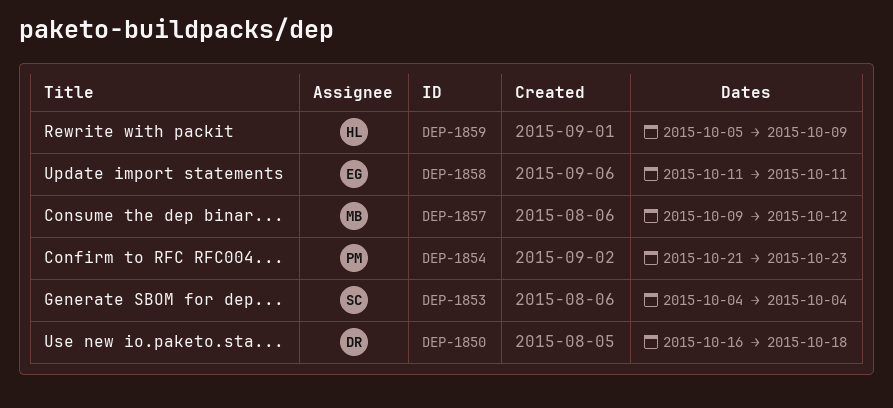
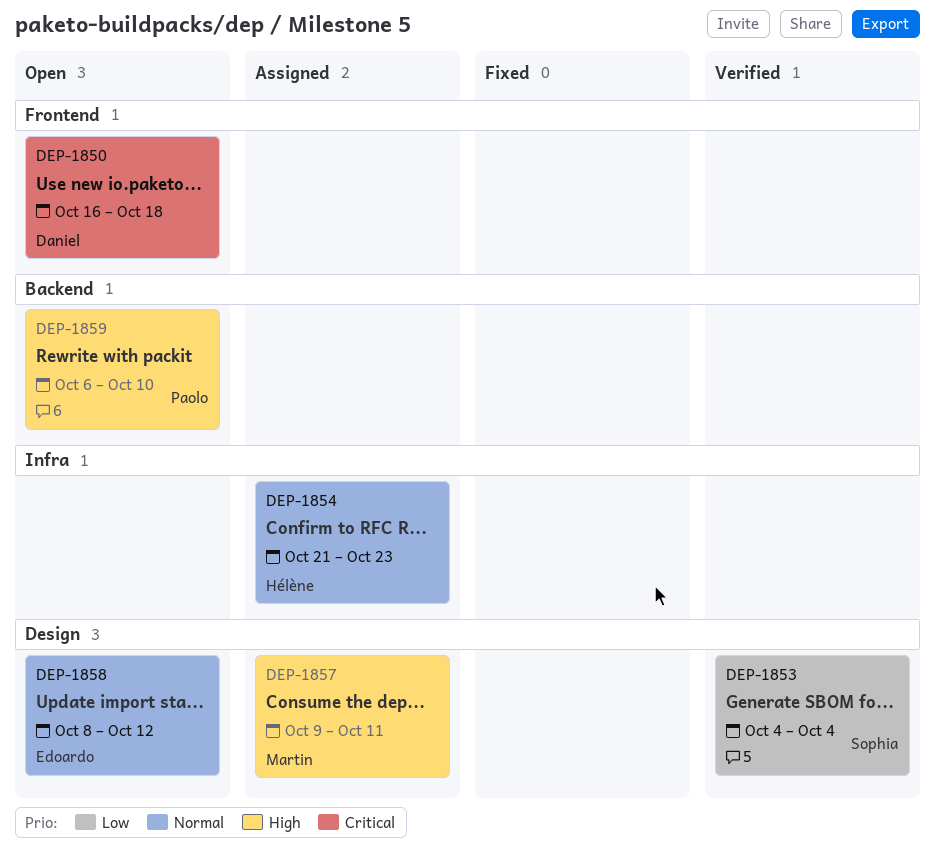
DEP-1854, owner: Paolo -> Hélène
DEP-1857, due: Oct 12 -> Oct 11
DEP-1858, start: Oct 11 -> Oct 8
DEP-1858, due: Oct 11 -> Oct 12
DEP-1859, owner: Hélène -> Paolo
DEP-1859, start: Oct 5 -> Oct 6
DEP-1859, due: Oct 9 -> Oct 10

